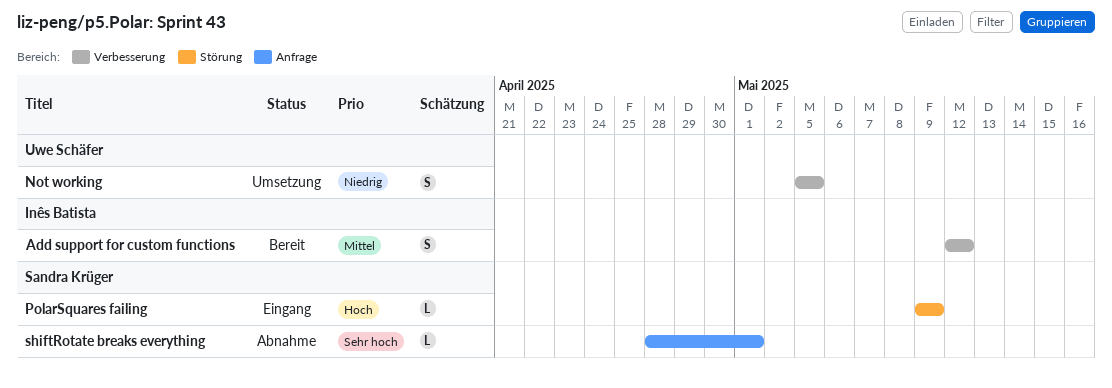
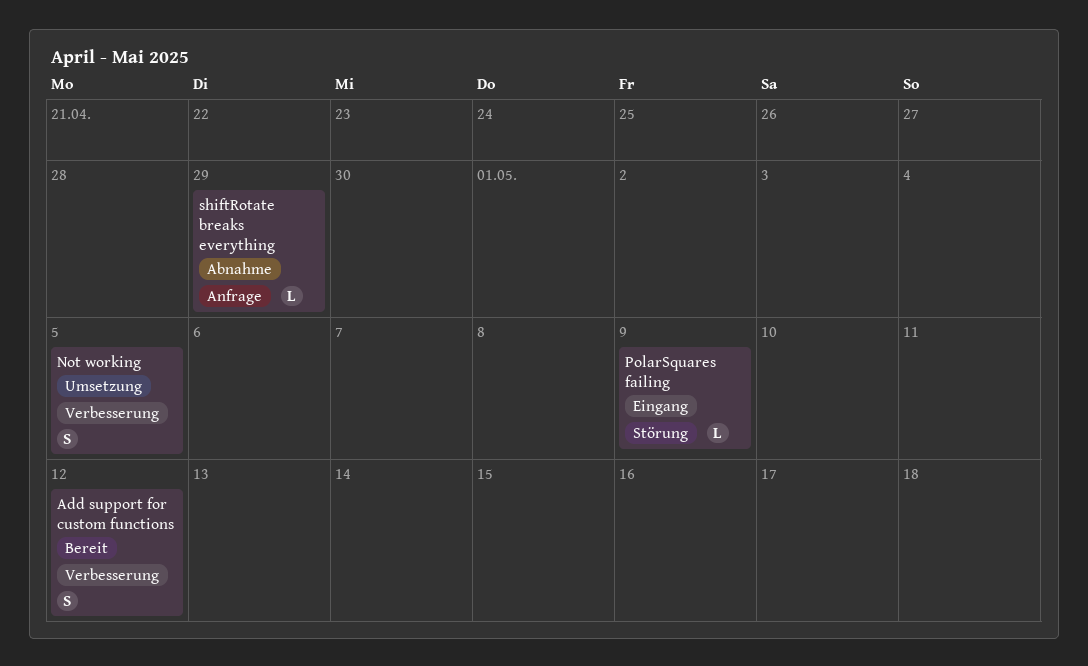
shiftRotate breaks everything, due: May 1 -> Apr 29

